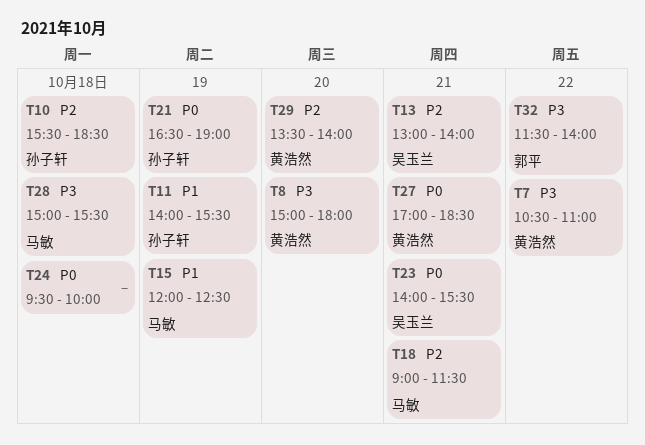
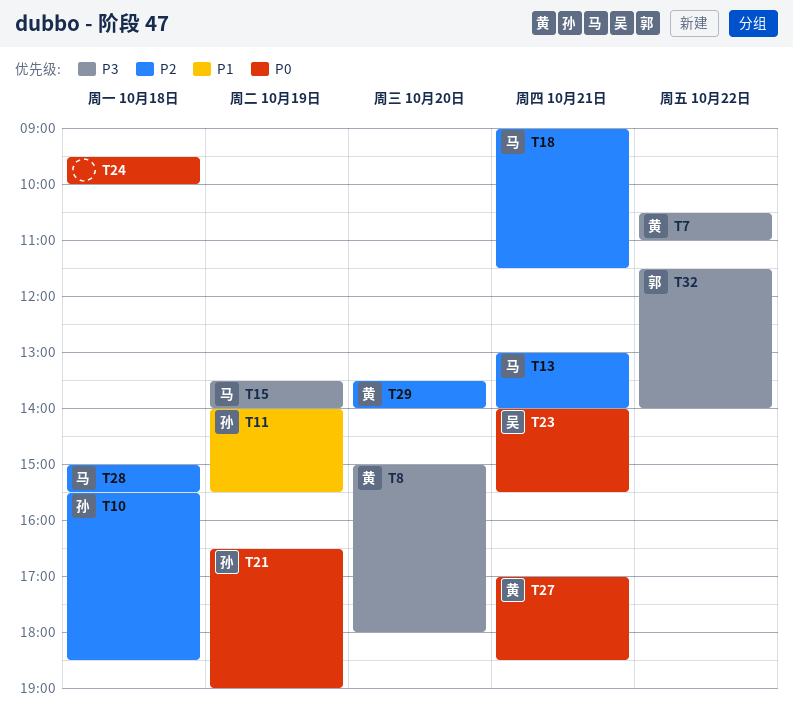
T13, owner: 吴玉兰 -> 马敏
T15, priority: P1 -> P3
T15, begins: 12:00 -> 13:30
T15, ends: 12:30 -> 14:00
T28, priority: P3 -> P2

